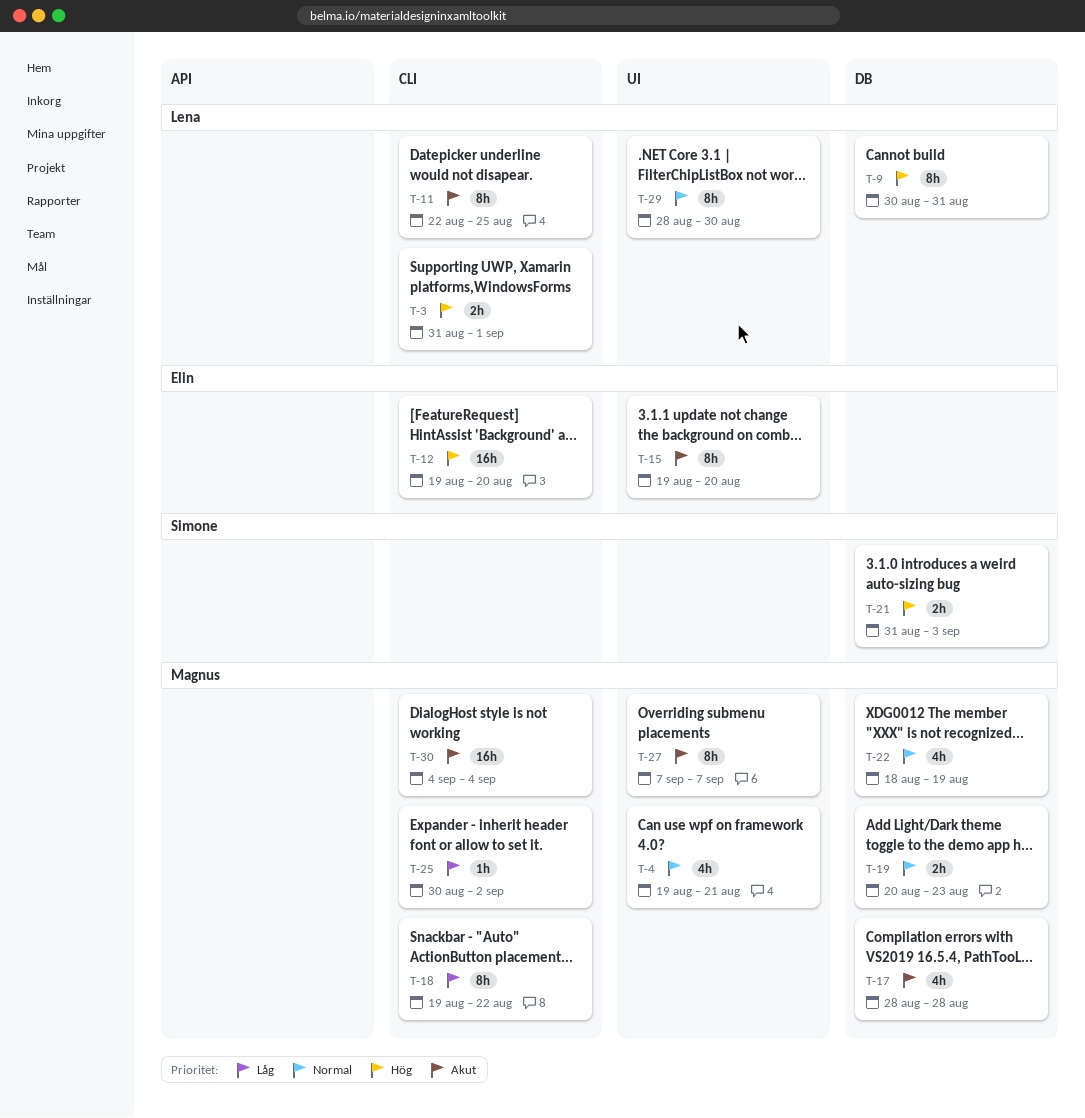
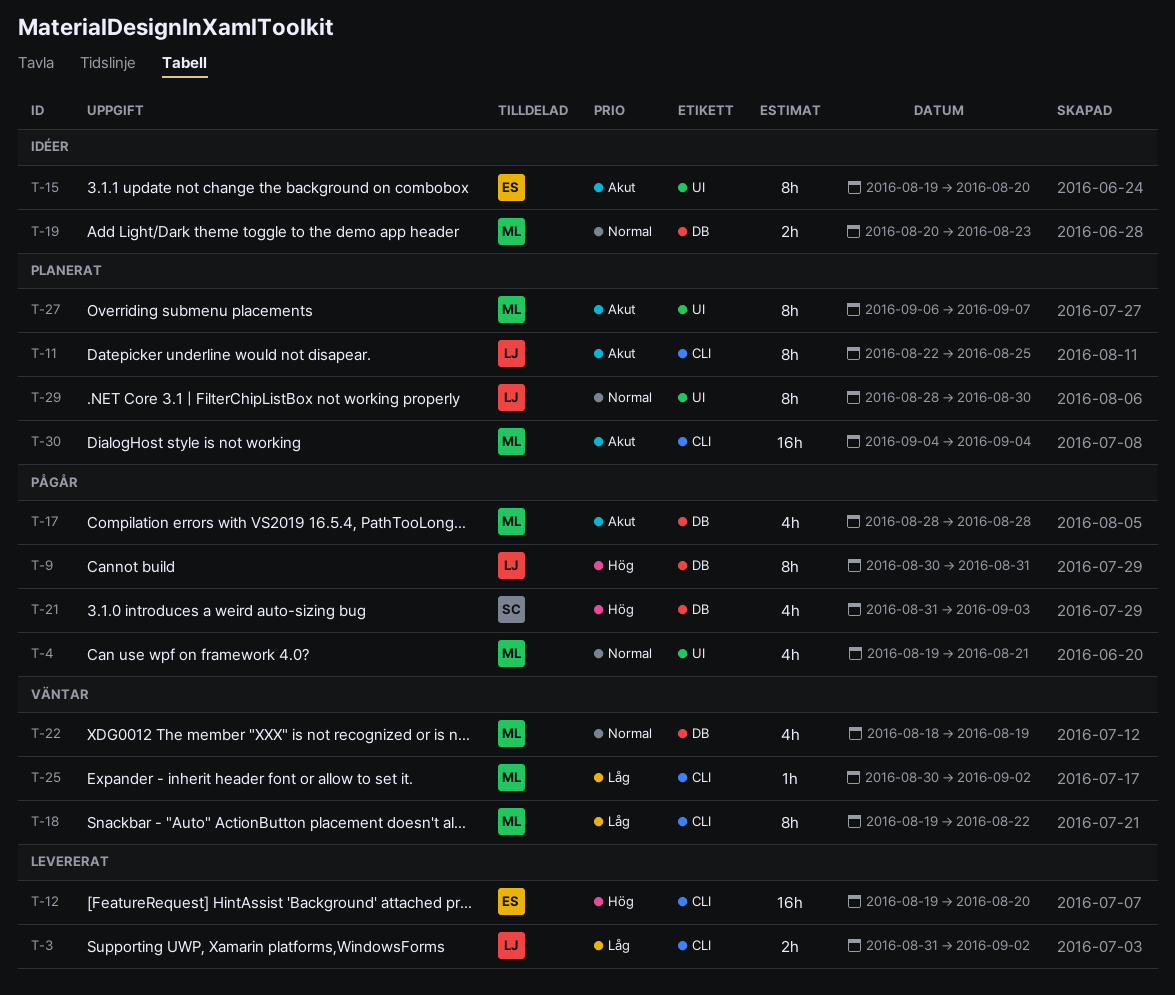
T-3, priority: Hög -> Låg
T-3, due: Sep 1 -> Sep 2
T-21, estimate: 2h -> 4h
T-27, start: Sep 7 -> Sep 6

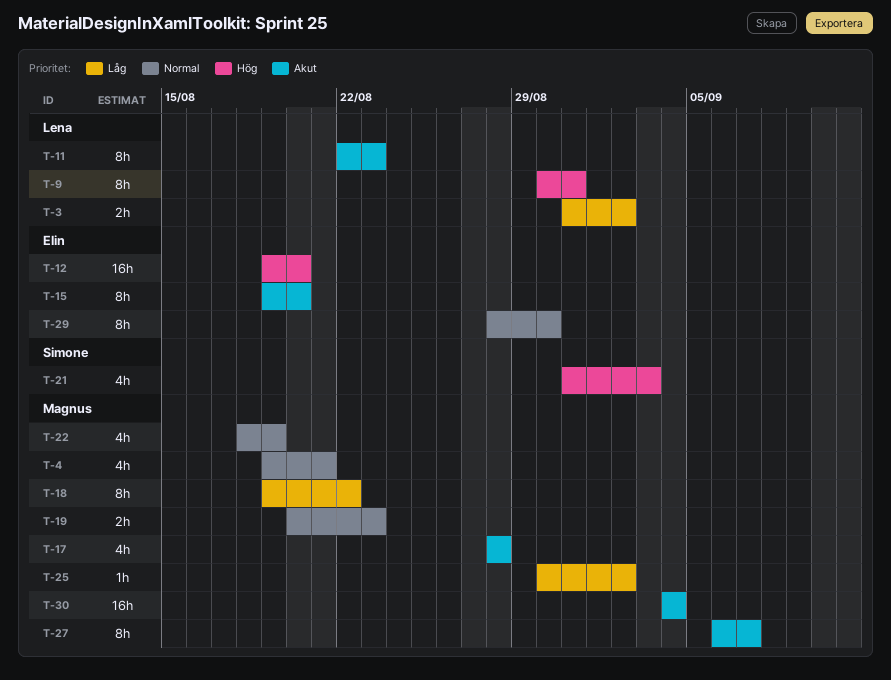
T-11, due: Aug 25 -> Aug 23
T-29, owner: Lena -> Elin

